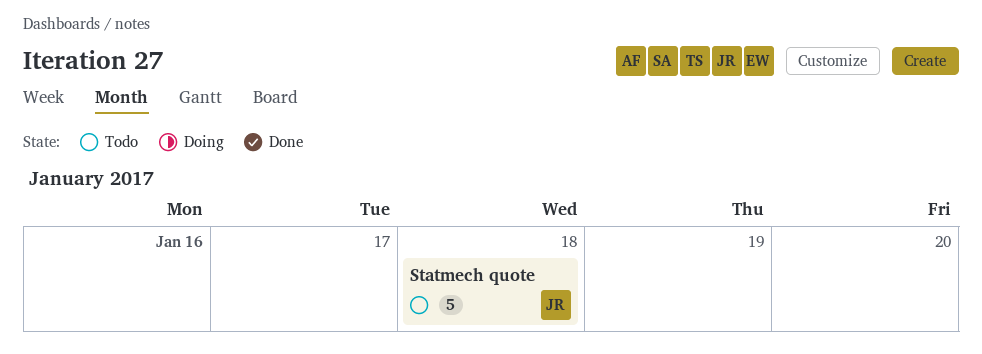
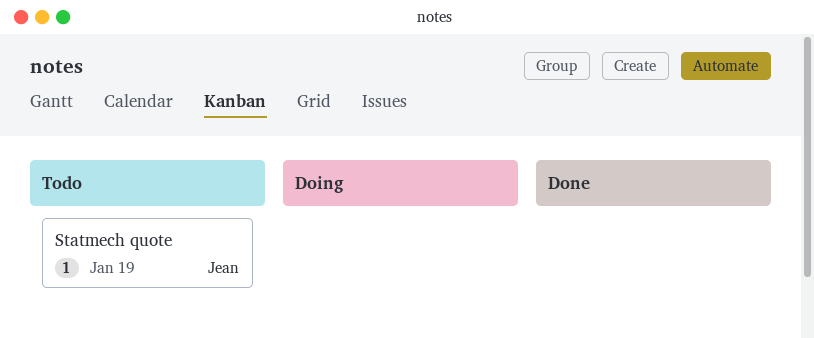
Statmech quote, estimate: 5 -> 1
Statmech quote, due: Jan 18 -> Jan 19

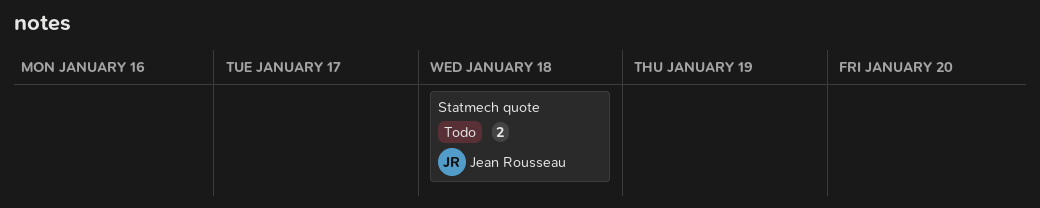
Statmech quote, estimate: 1 -> 2
Statmech quote, due: Jan 19 -> Jan 18

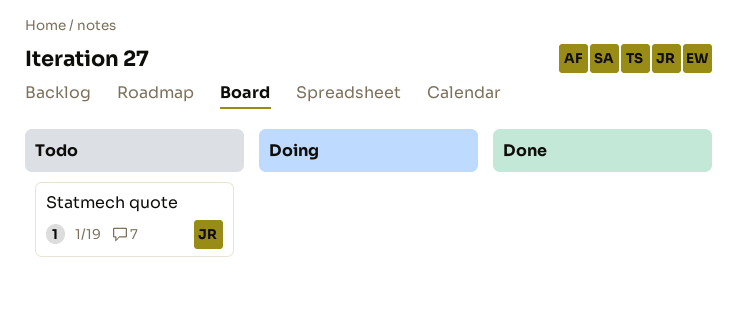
Statmech quote, estimate: 2 -> 1
Statmech quote, due: Jan 18 -> Jan 19

